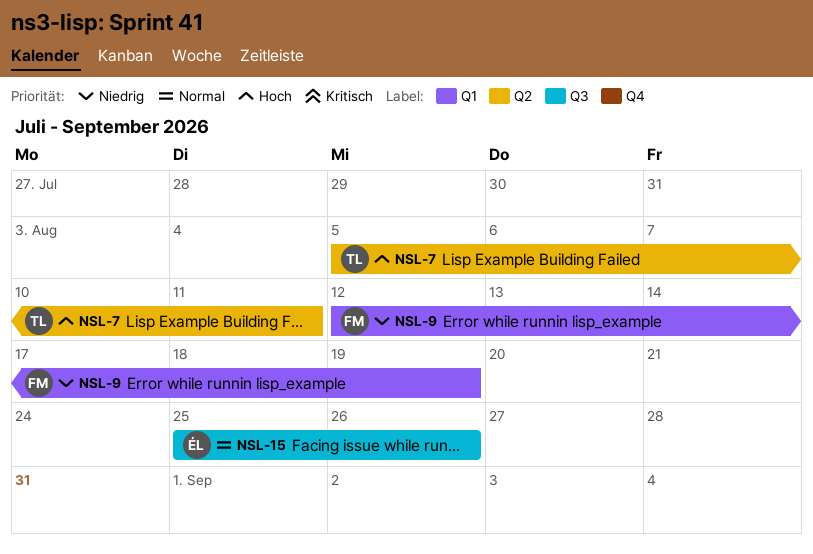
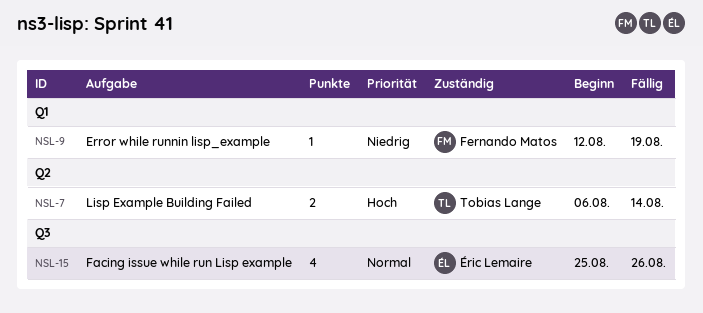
NSL-7, start: Aug 5 -> Aug 6
NSL-7, due: Aug 11 -> Aug 14

